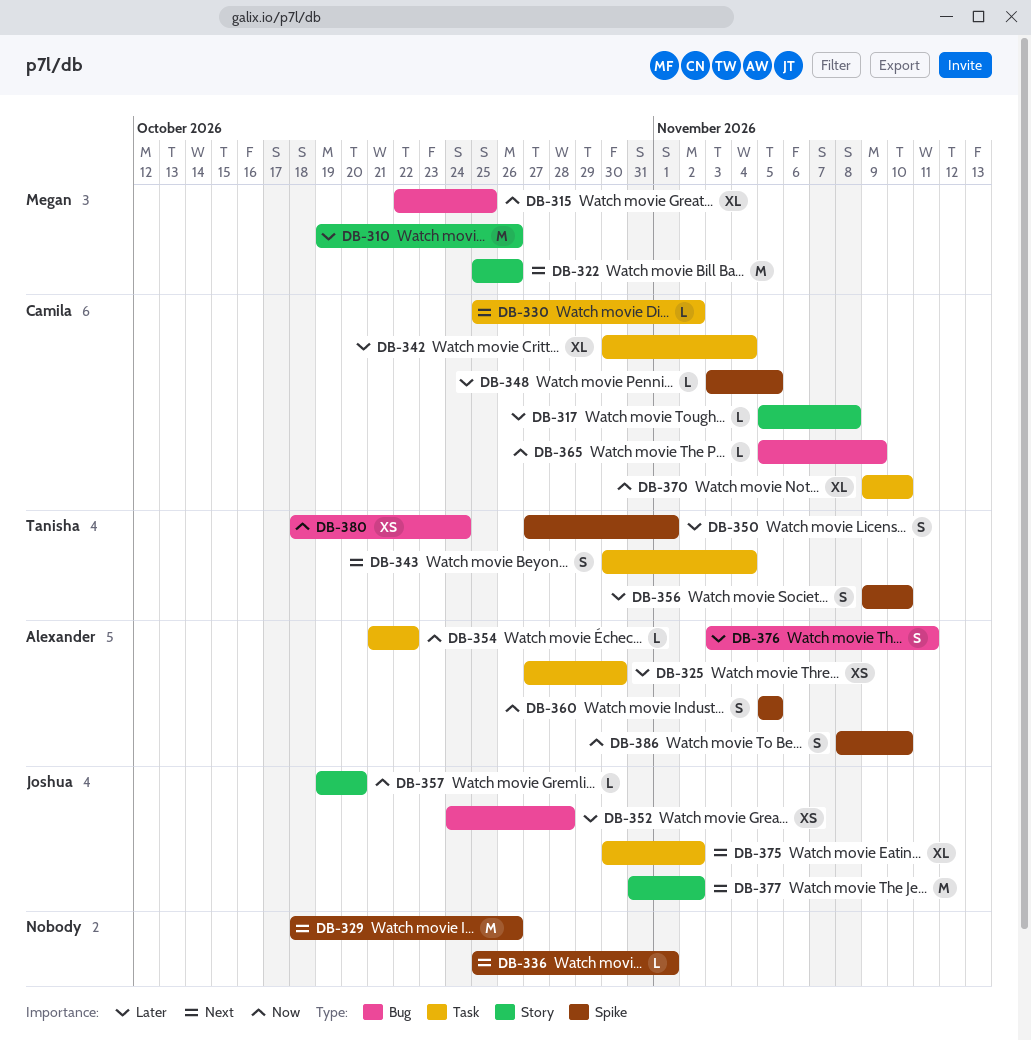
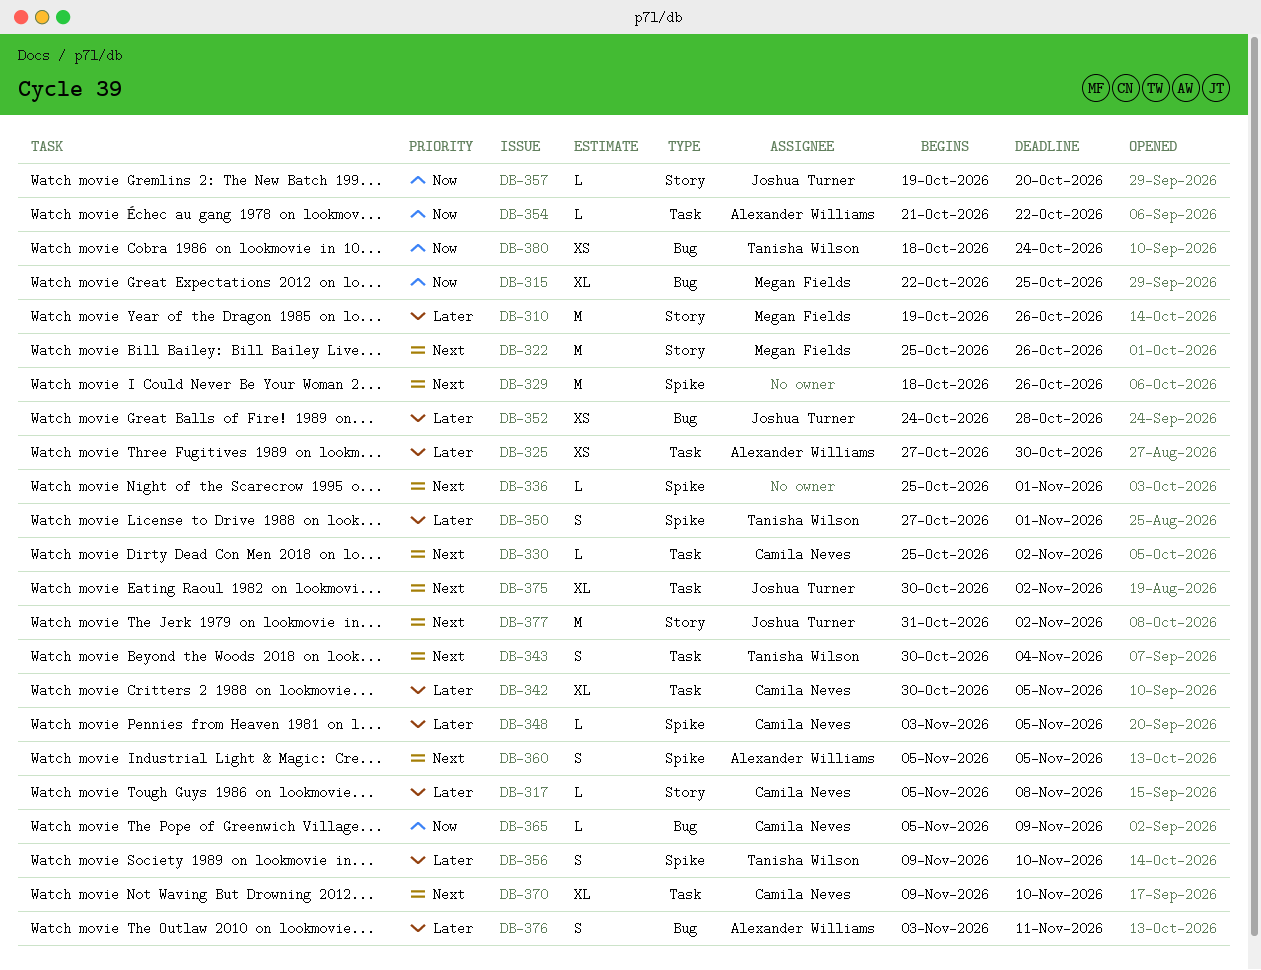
DB-342, due: Nov 4 -> Nov 5
DB-360, priority: Now -> Next
DB-370, priority: Now -> Next
DB-386: present -> none

